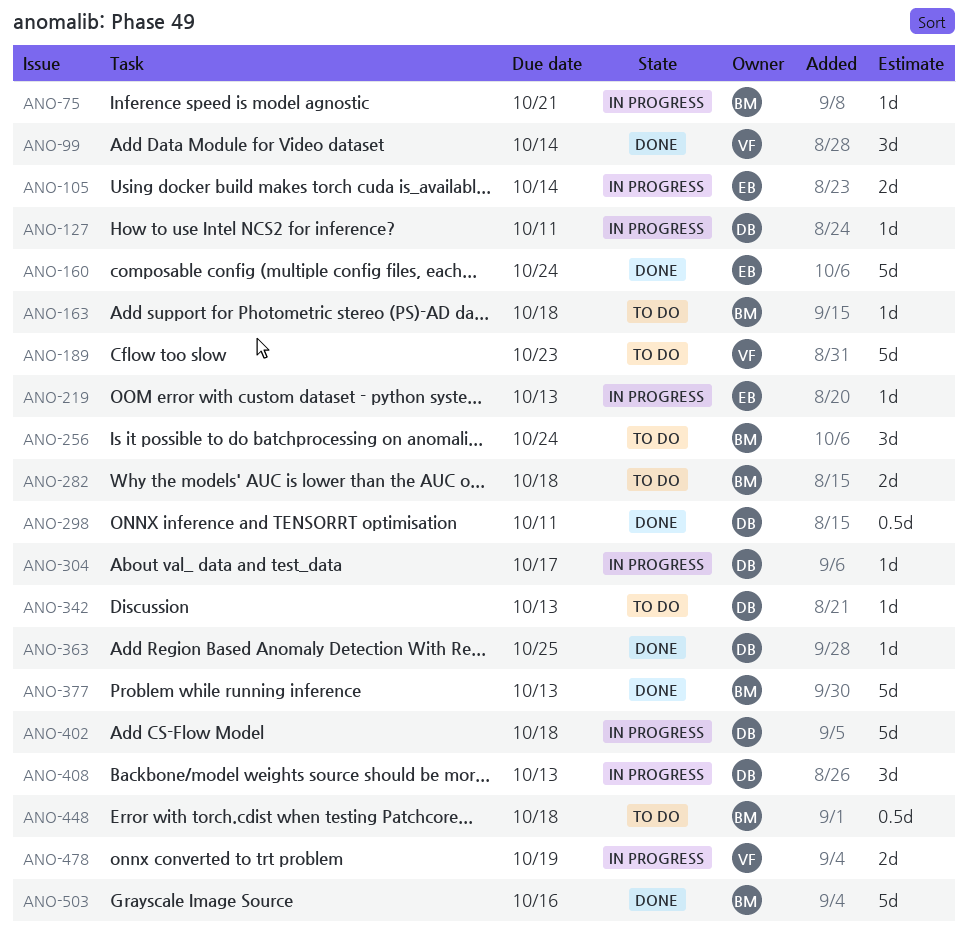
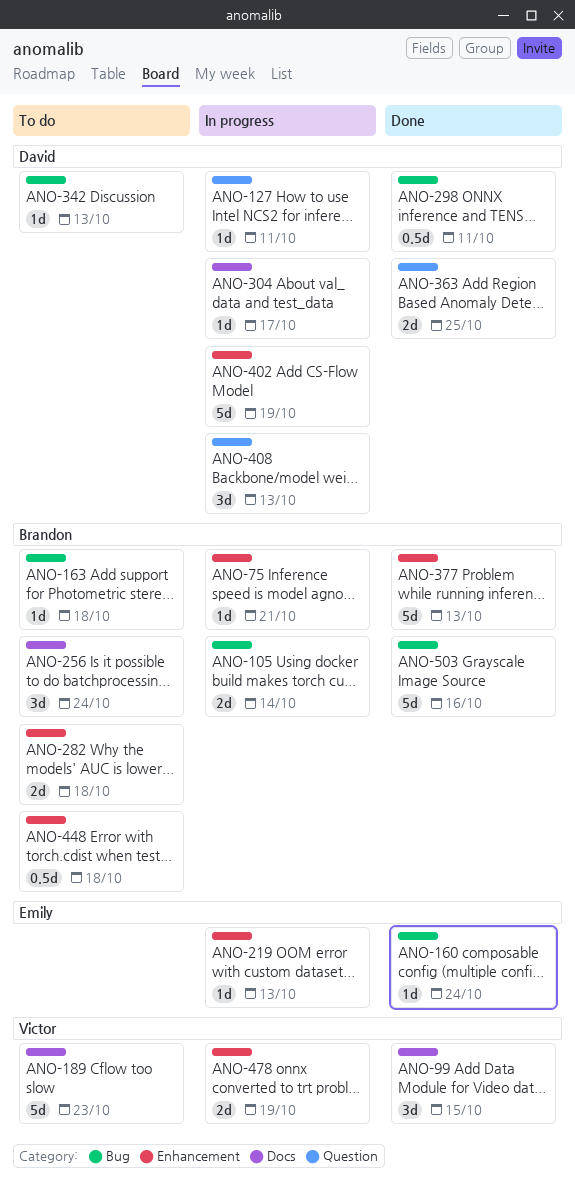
ANO-99, due: Oct 14 -> Oct 15
ANO-105, owner: Emily -> Brandon
ANO-160, estimate: 5d -> 1d
ANO-363, estimate: 1d -> 2d
ANO-402, due: Oct 18 -> Oct 19

